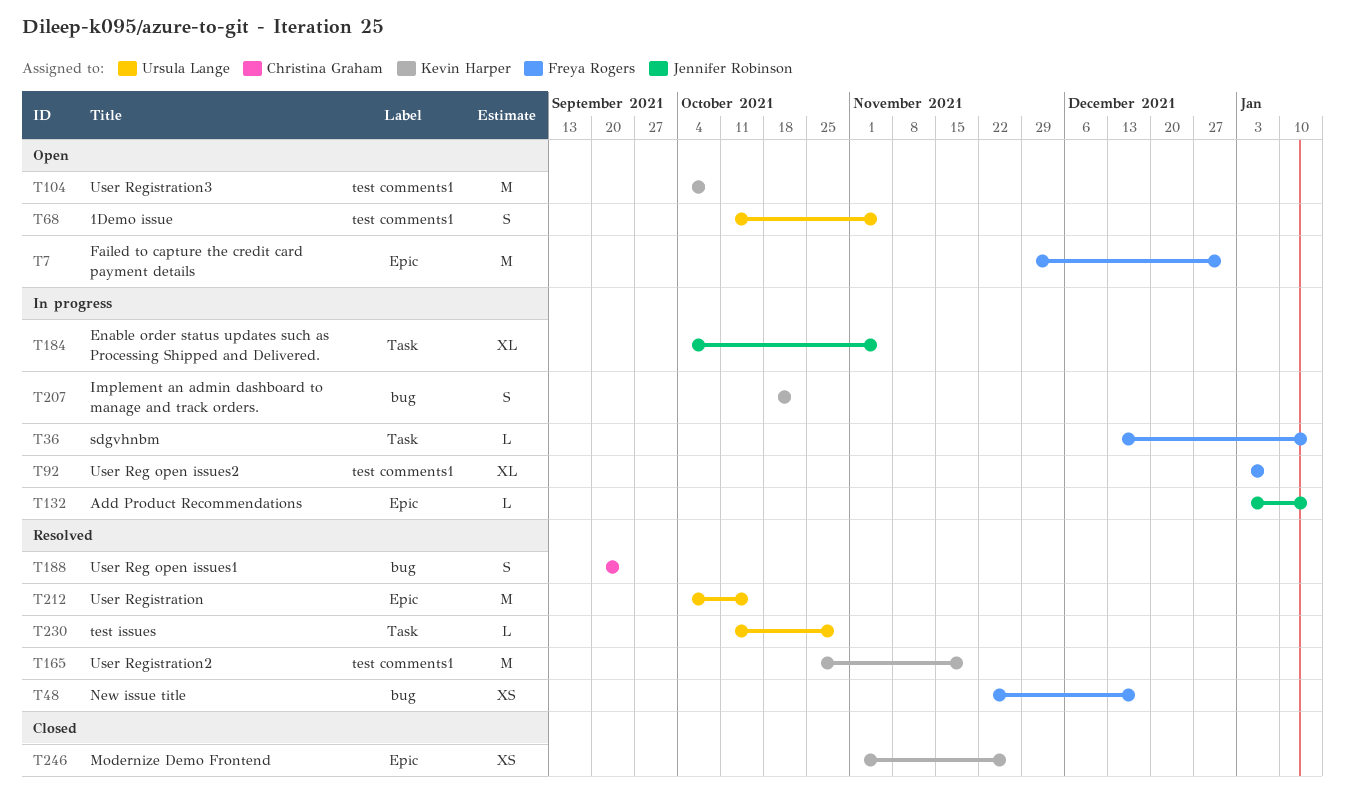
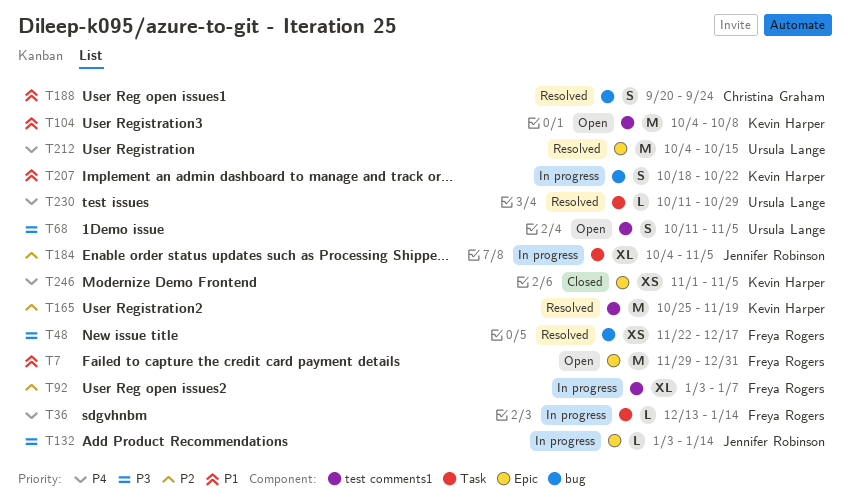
T246, due: Nov 26 -> Nov 5

